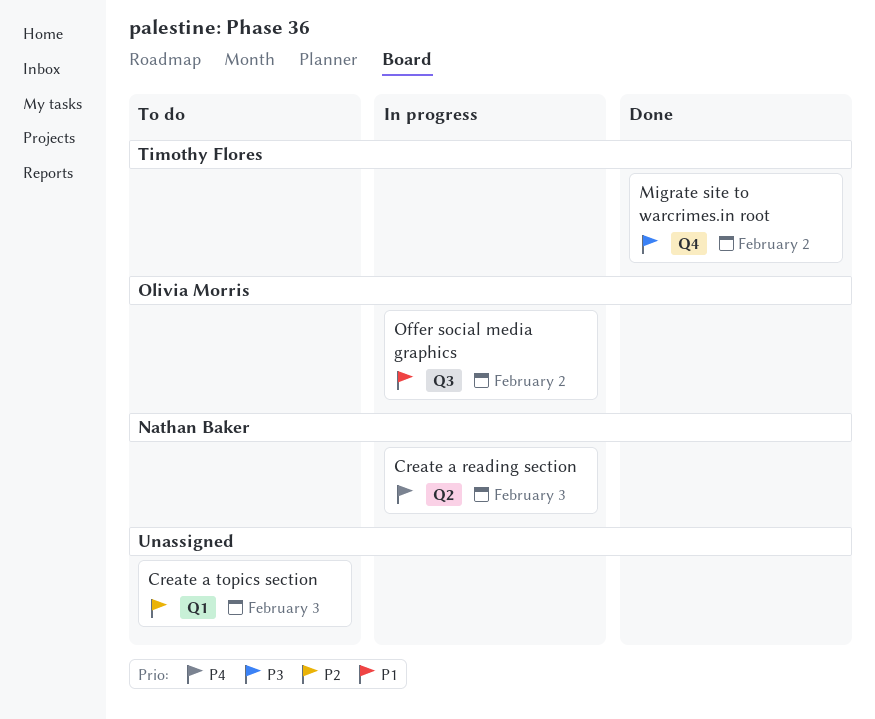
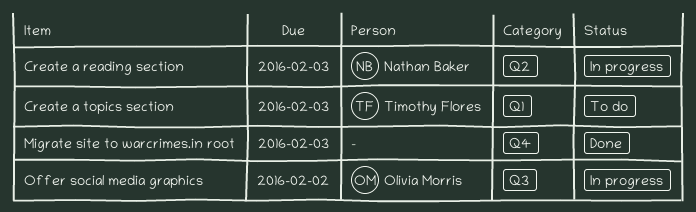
Create a topics section, owner: none -> Timothy Flores
Migrate site to warcrimes.in root, owner: Timothy Flores -> none
Migrate site to warcrimes.in root, due: Feb 2 -> Feb 3

